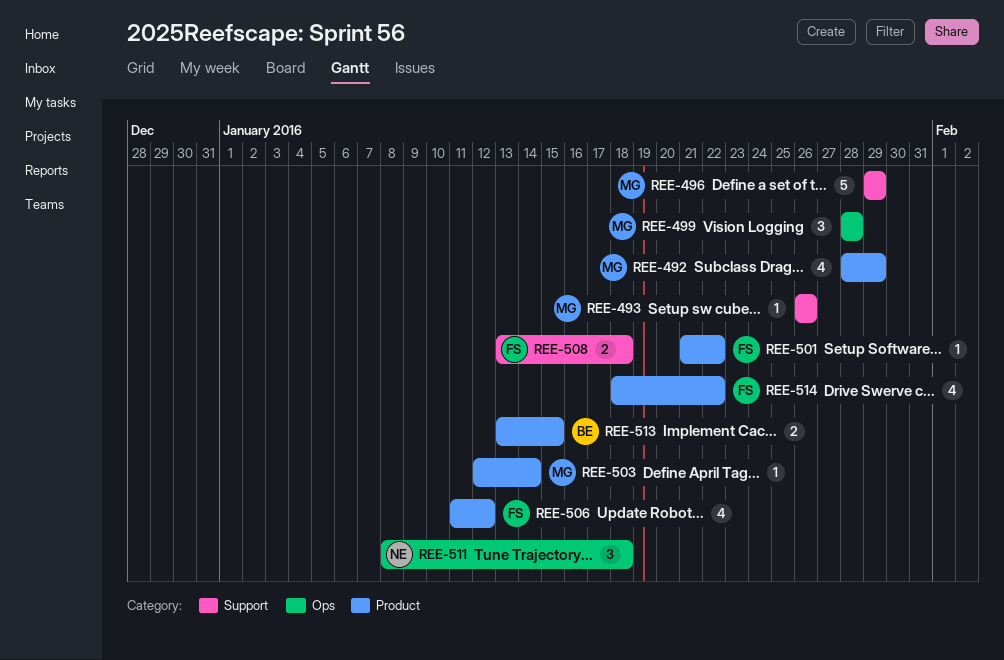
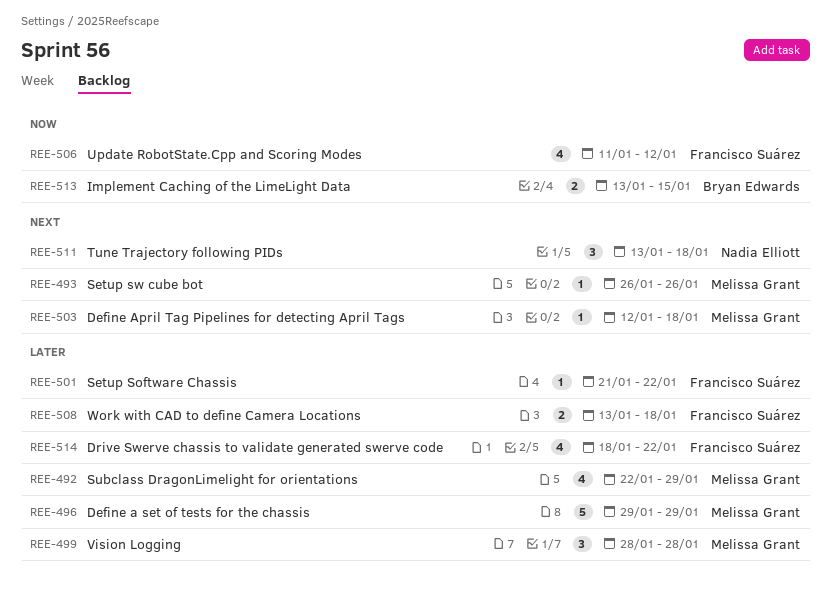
REE-492, start: Jan 28 -> Jan 22
REE-503, due: Jan 14 -> Jan 18
REE-511, start: Jan 8 -> Jan 13

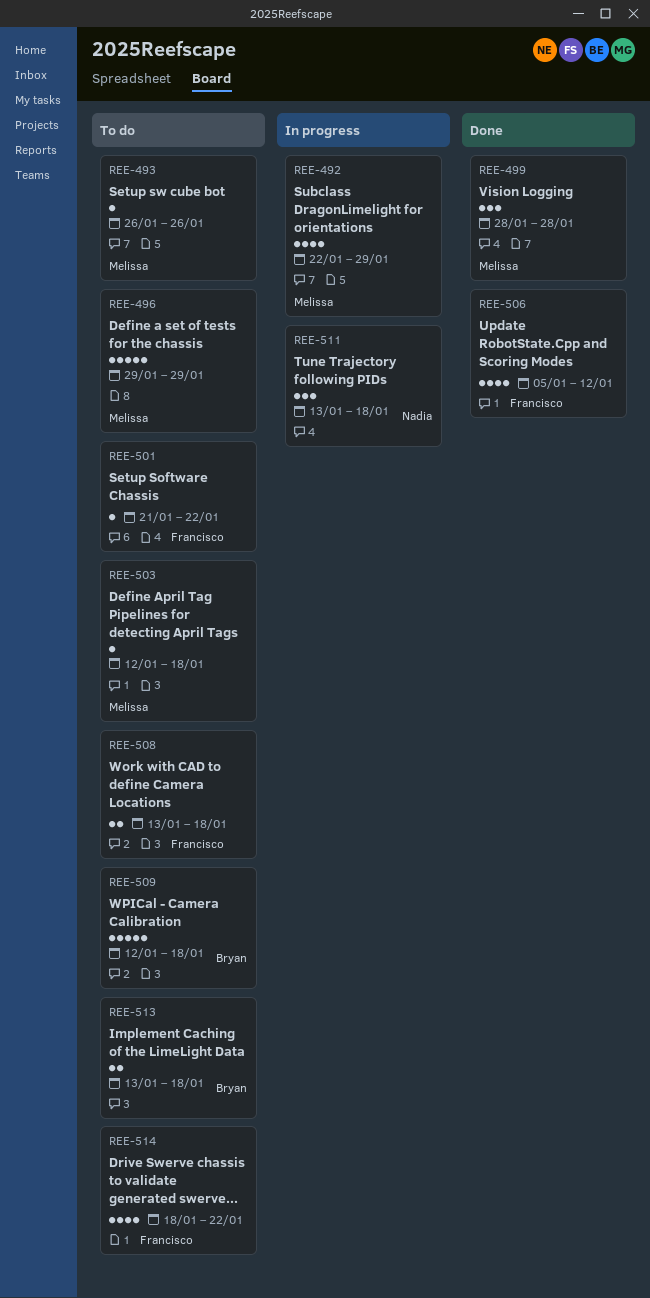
REE-506, start: Jan 11 -> Jan 5
REE-509: none -> present
REE-513, due: Jan 15 -> Jan 18

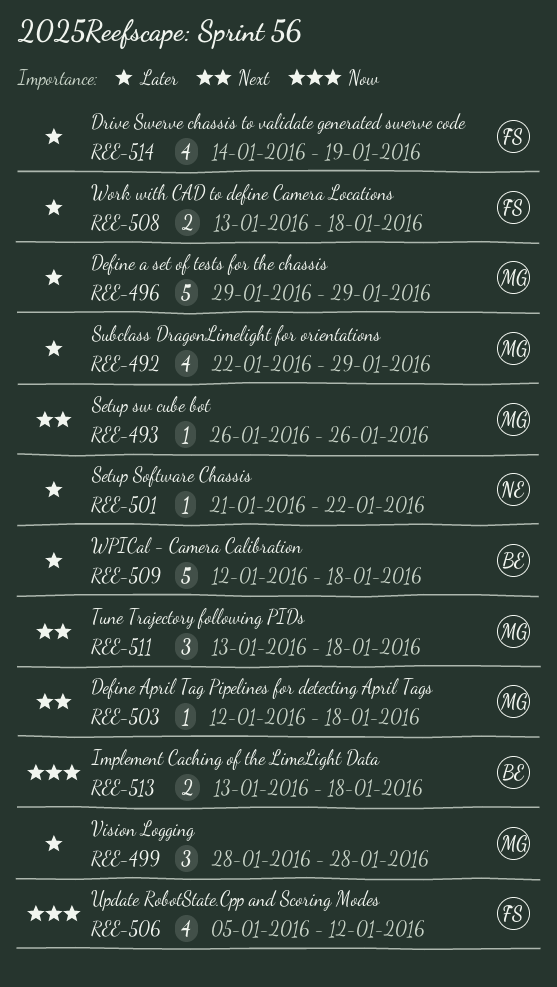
REE-501, owner: Francisco -> Nadia
REE-511, owner: Nadia -> Melissa
REE-514, start: Jan 18 -> Jan 14
REE-514, due: Jan 22 -> Jan 19

